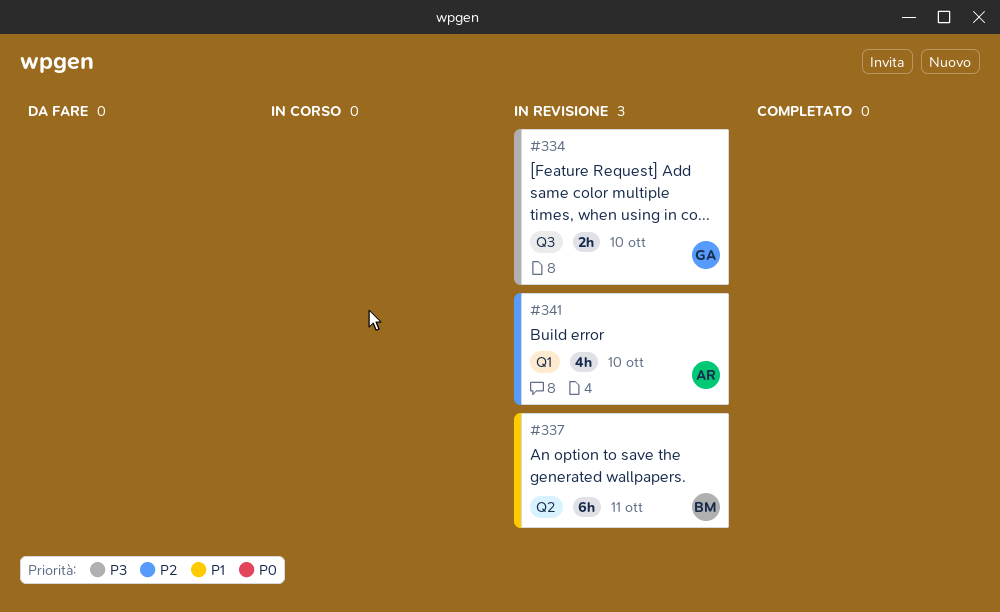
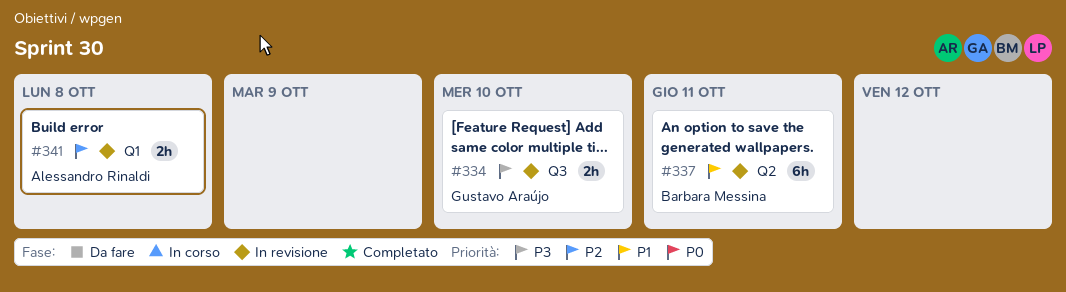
#341, estimate: 4h -> 2h
#341, due: Oct 10 -> Oct 8

